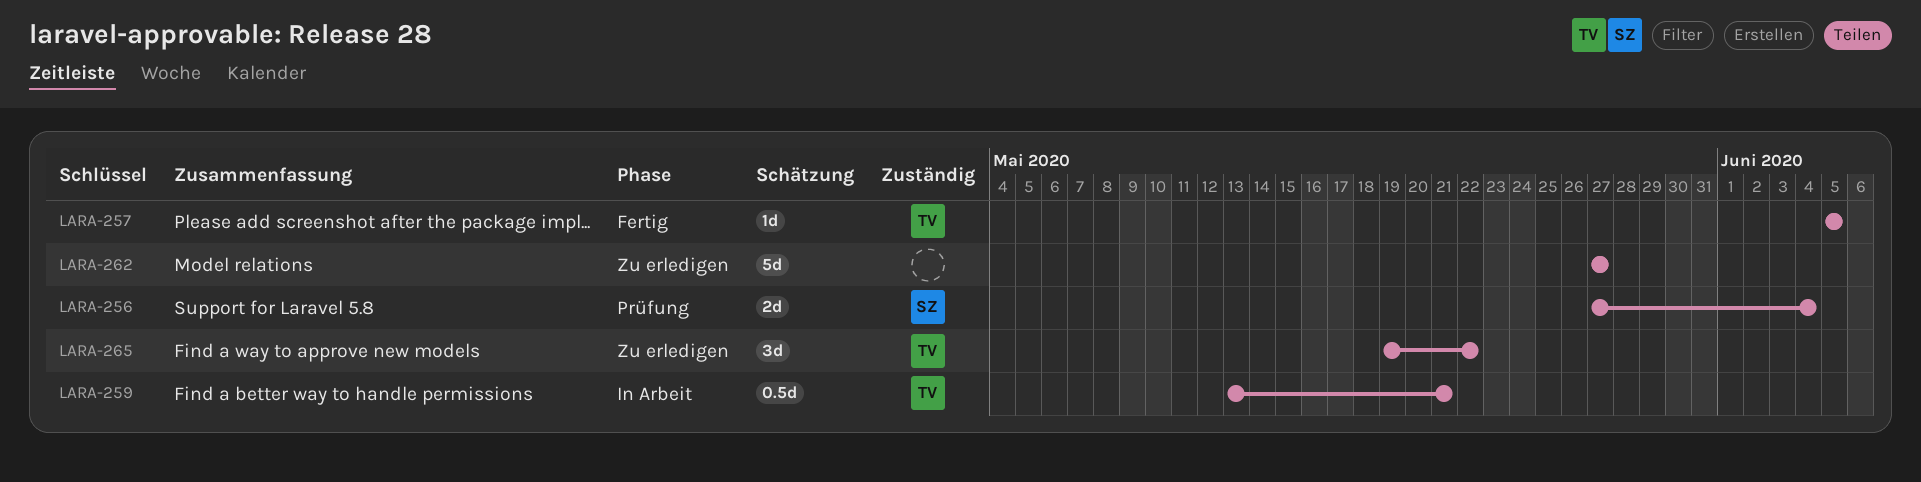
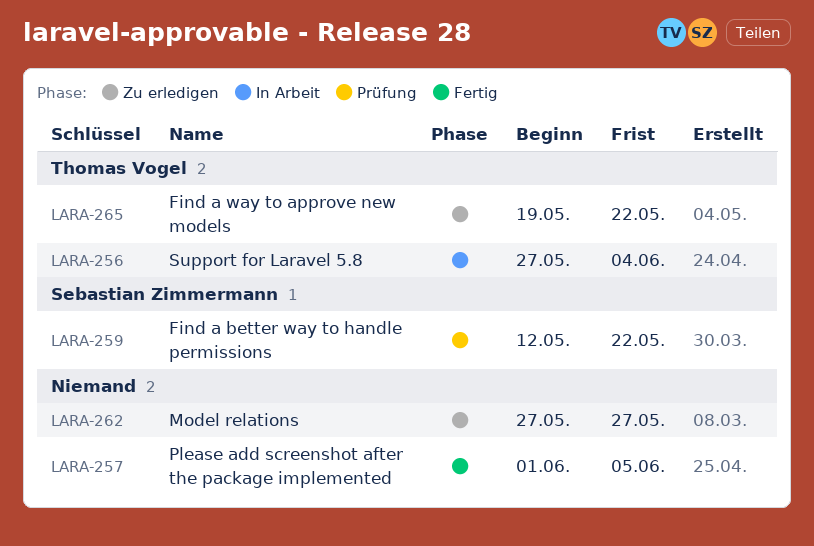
LARA-256, status: Prüfung -> In Arbeit
LARA-256, owner: Sebastian Zimmermann -> Thomas Vogel
LARA-257, owner: Thomas Vogel -> none
LARA-257, start: Jun 5 -> Jun 1
LARA-259, status: In Arbeit -> Prüfung
LARA-259, owner: Thomas Vogel -> Sebastian Zimmermann
LARA-259, start: May 13 -> May 12
LARA-259, due: May 21 -> May 22

